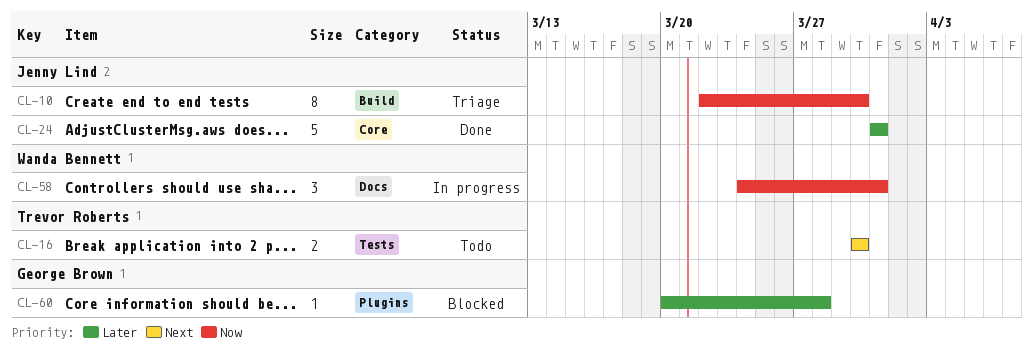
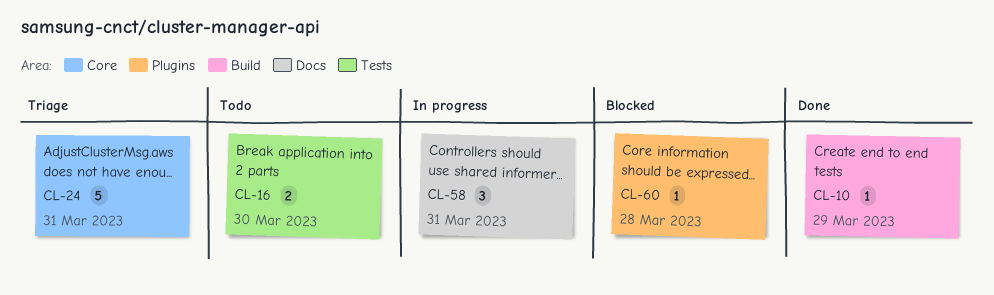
CL-10, status: Triage -> Done
CL-10, estimate: 8 -> 1
CL-10, due: Mar 30 -> Mar 29
CL-24, status: Done -> Triage

